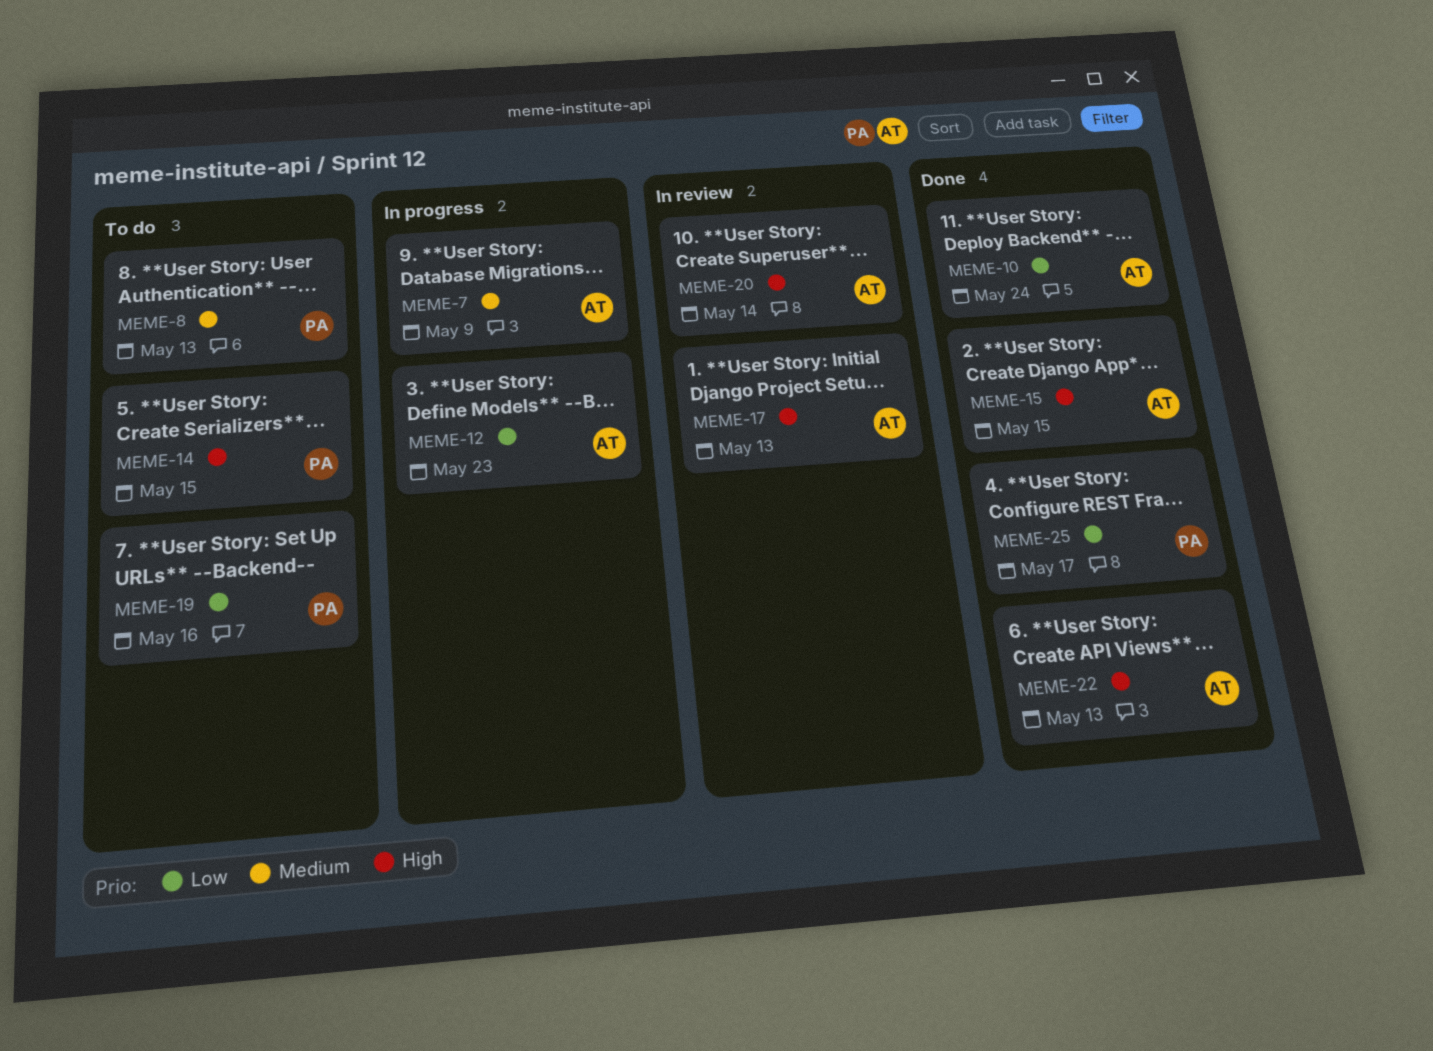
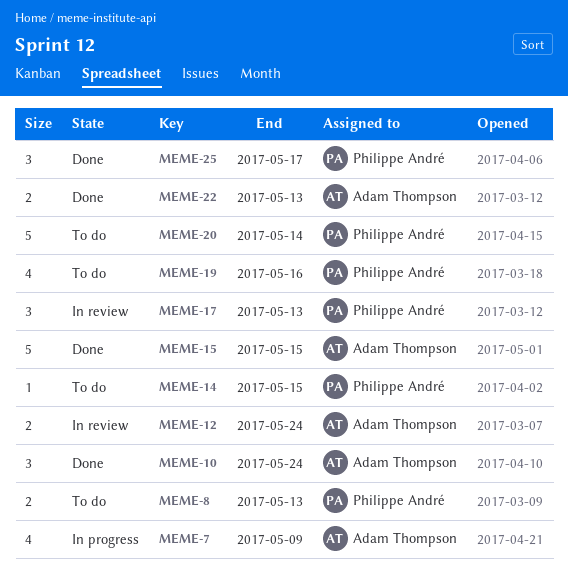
MEME-12, status: In progress -> In review
MEME-12, due: May 23 -> May 24
MEME-17, owner: Adam Thompson -> Philippe André
MEME-20, status: In review -> To do
MEME-20, owner: Adam Thompson -> Philippe André

